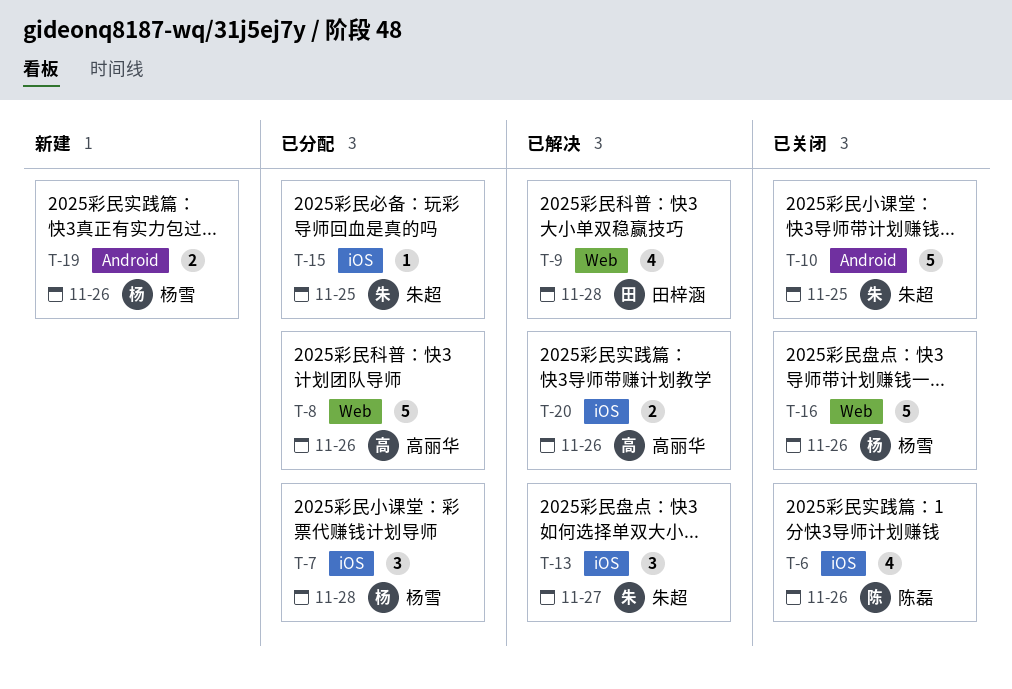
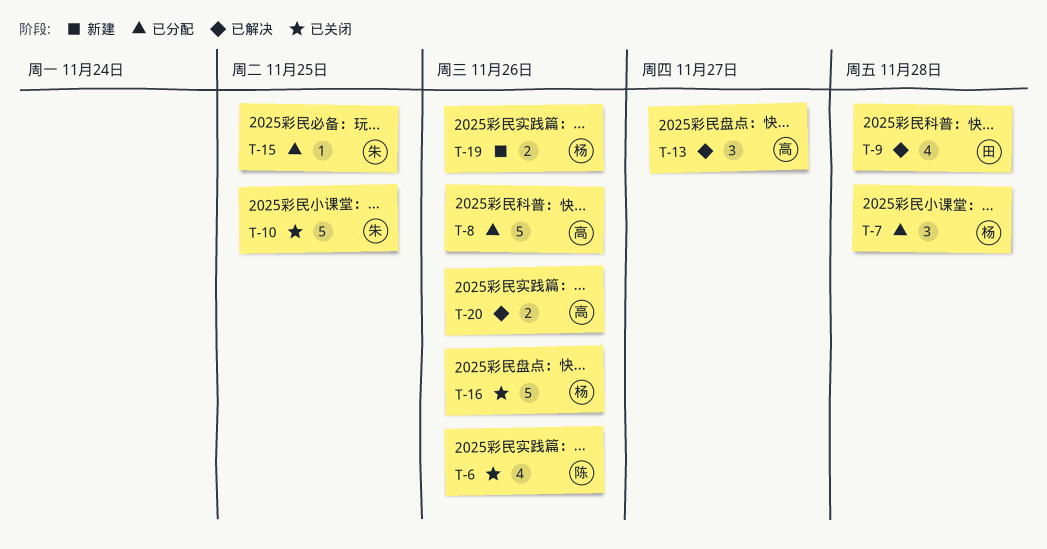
T-13, owner: 朱超 -> 高丽华

